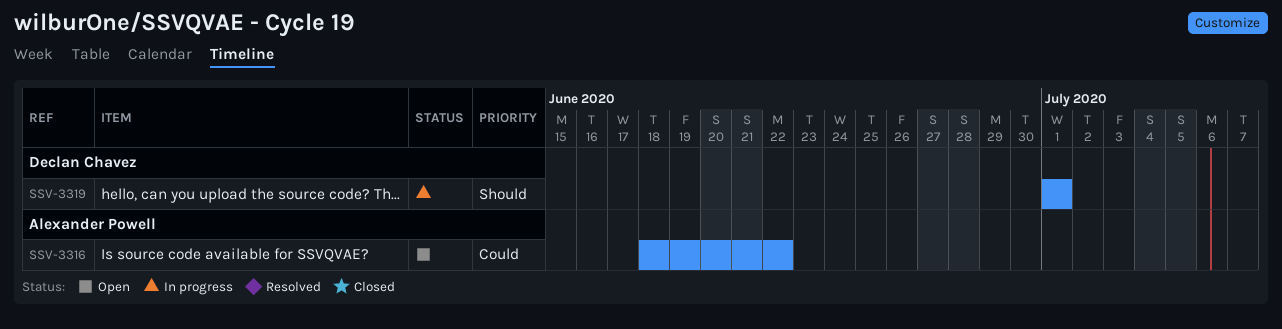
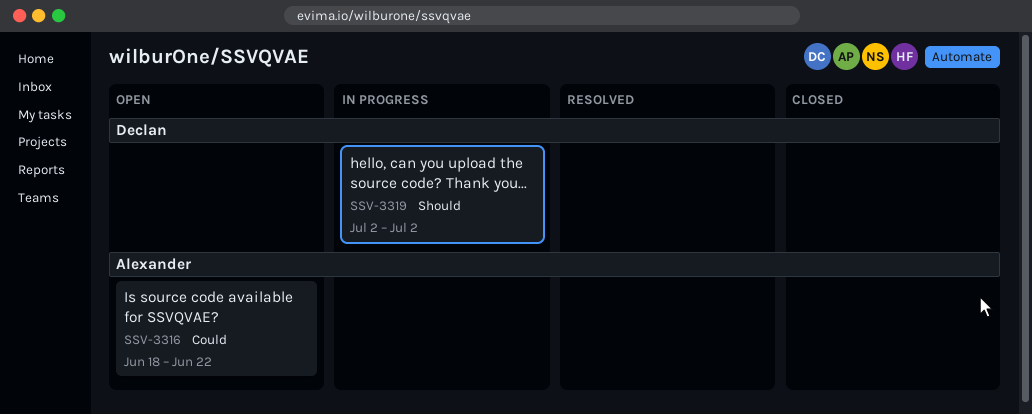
SSV-3319, start: Jul 1 -> Jul 2
SSV-3319, due: Jul 1 -> Jul 2

